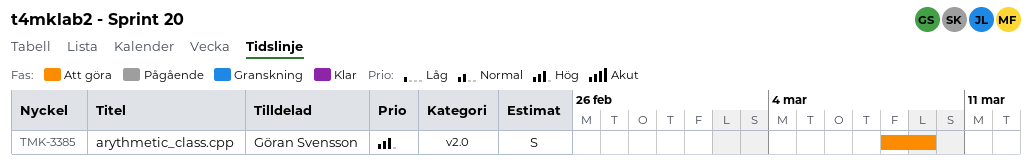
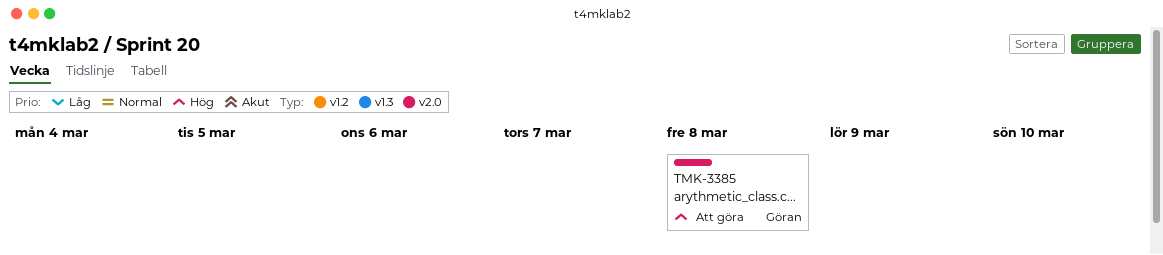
TMK-3385, due: Mar 9 -> Mar 8

